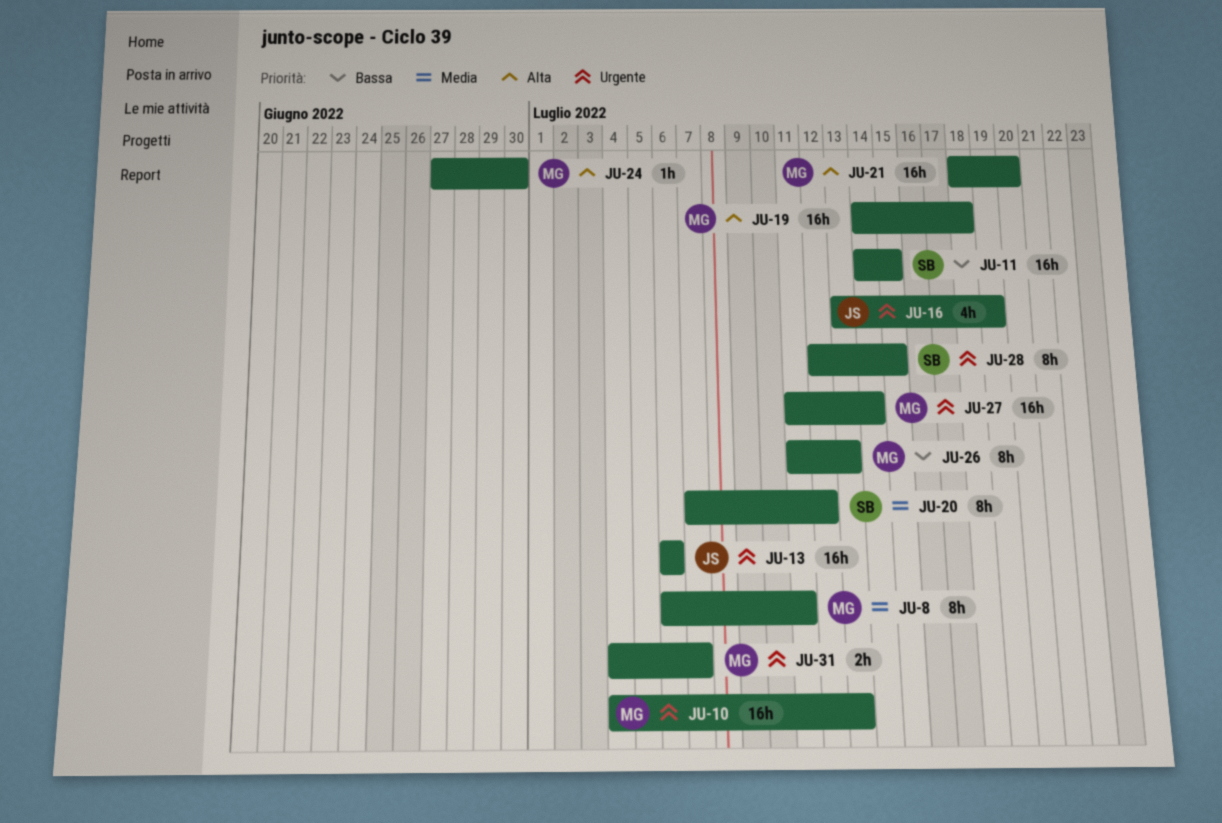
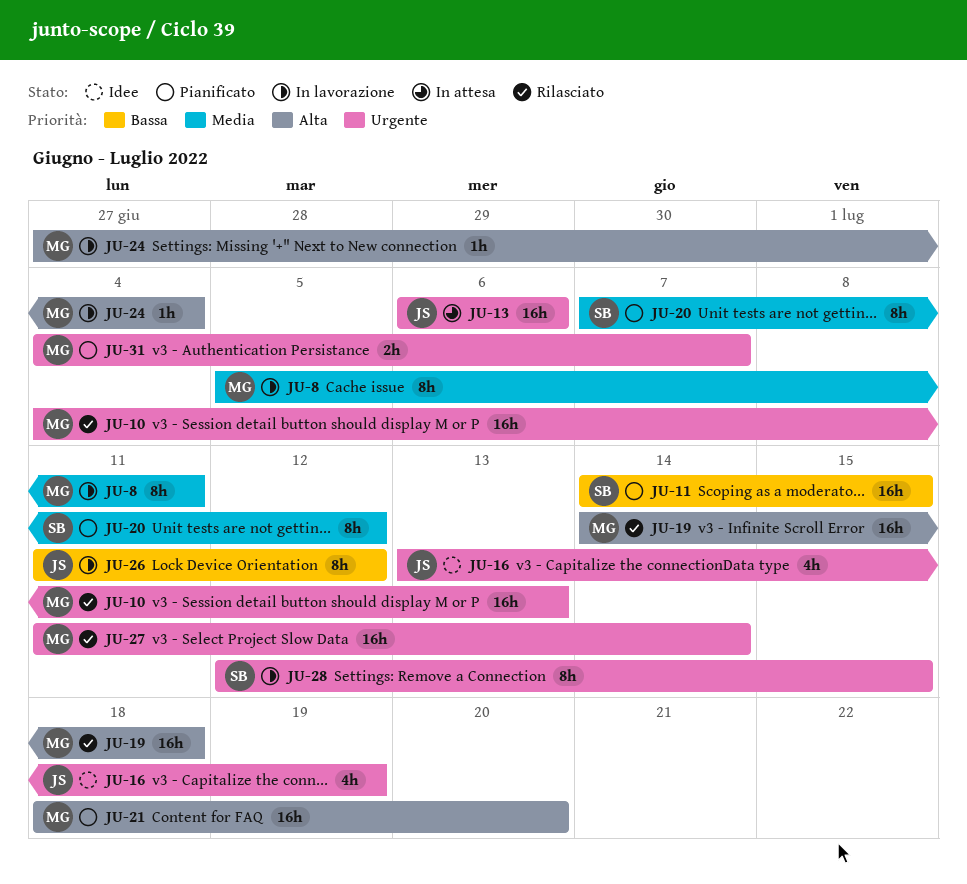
JU-8, start: Jul 6 -> Jul 5
JU-24, due: Jun 30 -> Jul 4
JU-26, owner: MG -> JS
JU-26, due: Jul 13 -> Jul 12

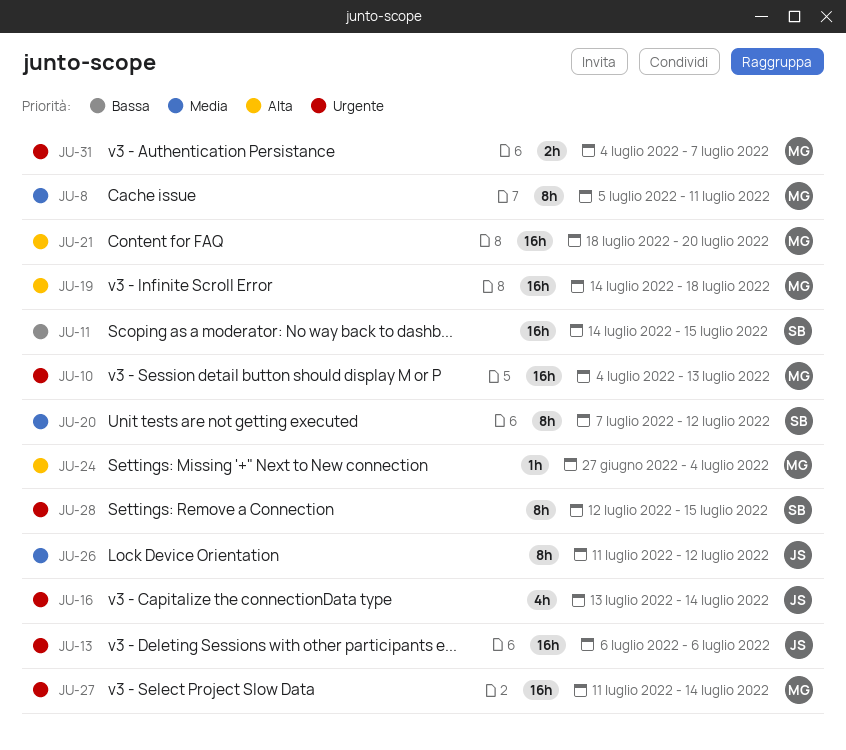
JU-16, due: Jul 19 -> Jul 14
JU-26, priority: Bassa -> Media

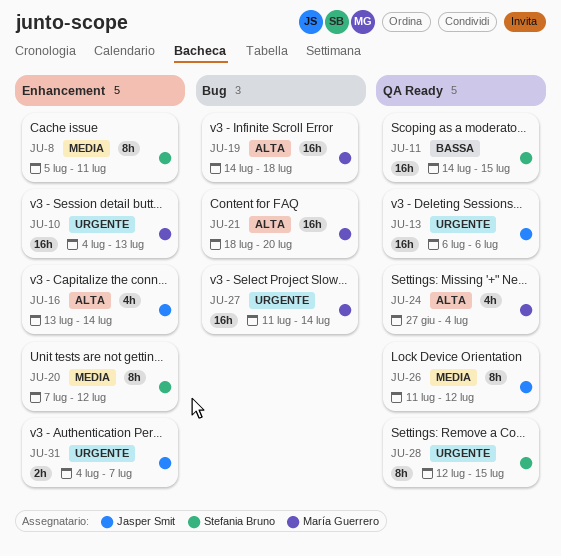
JU-8, owner: María Guerrero -> Stefania Bruno
JU-16, priority: Urgente -> Alta
JU-24, estimate: 1h -> 4h
JU-31, owner: María Guerrero -> Jasper Smit

